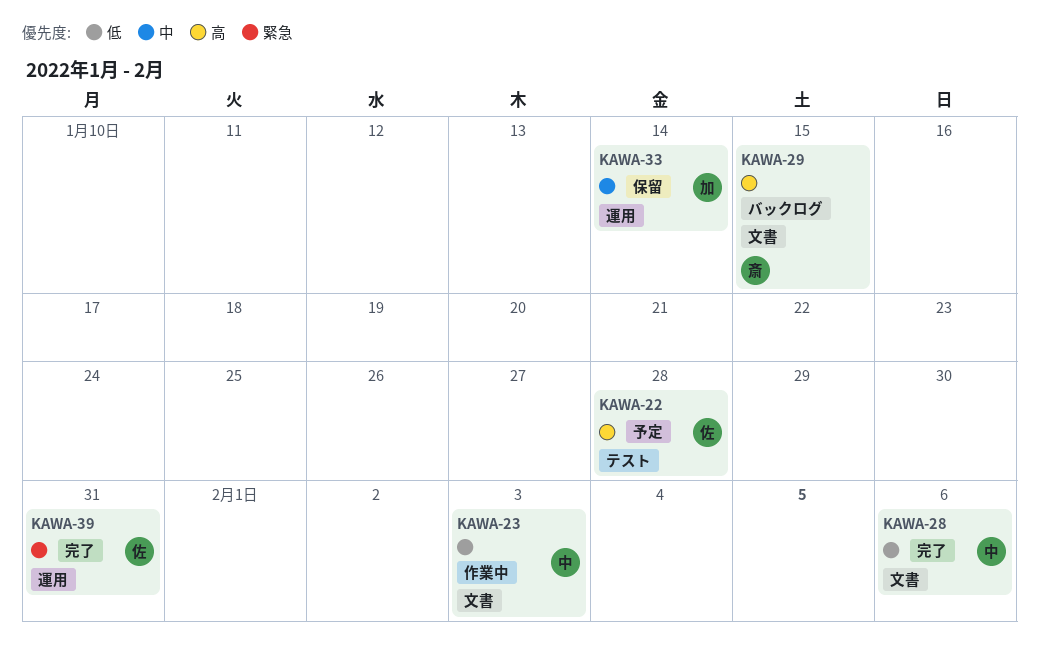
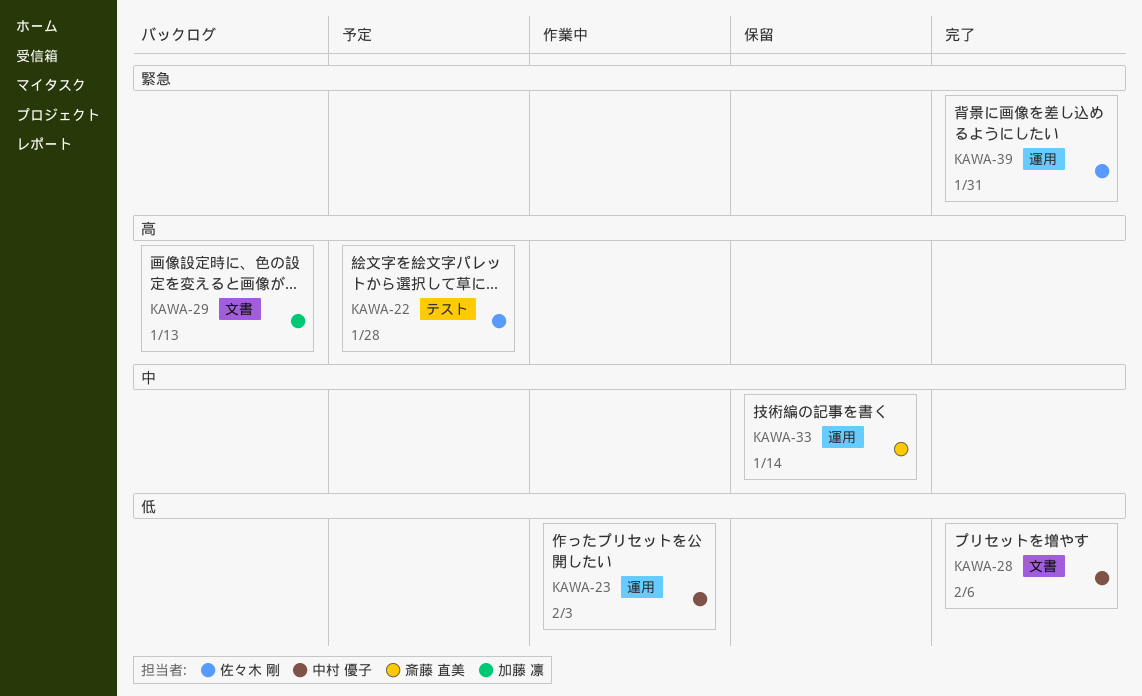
KAWA-23, label: 文書 -> 運用
KAWA-29, owner: 斎藤 直美 -> 加藤 凛
KAWA-29, due: Jan 15 -> Jan 13
KAWA-33, owner: 加藤 凛 -> 斎藤 直美

